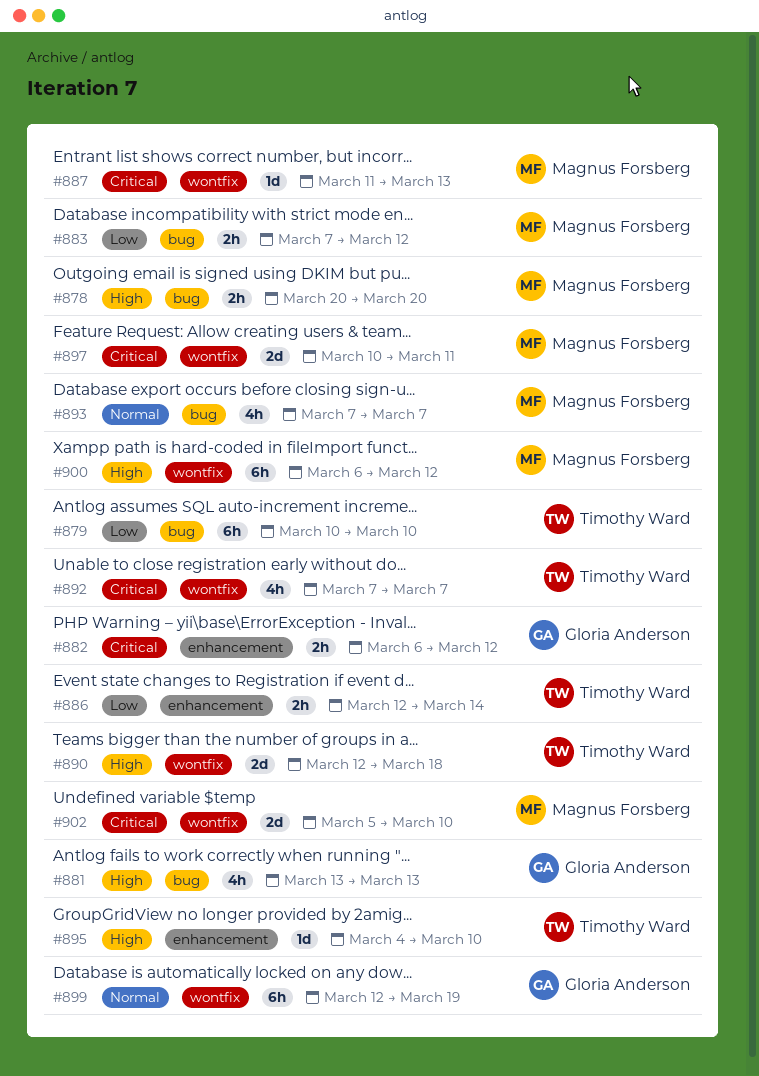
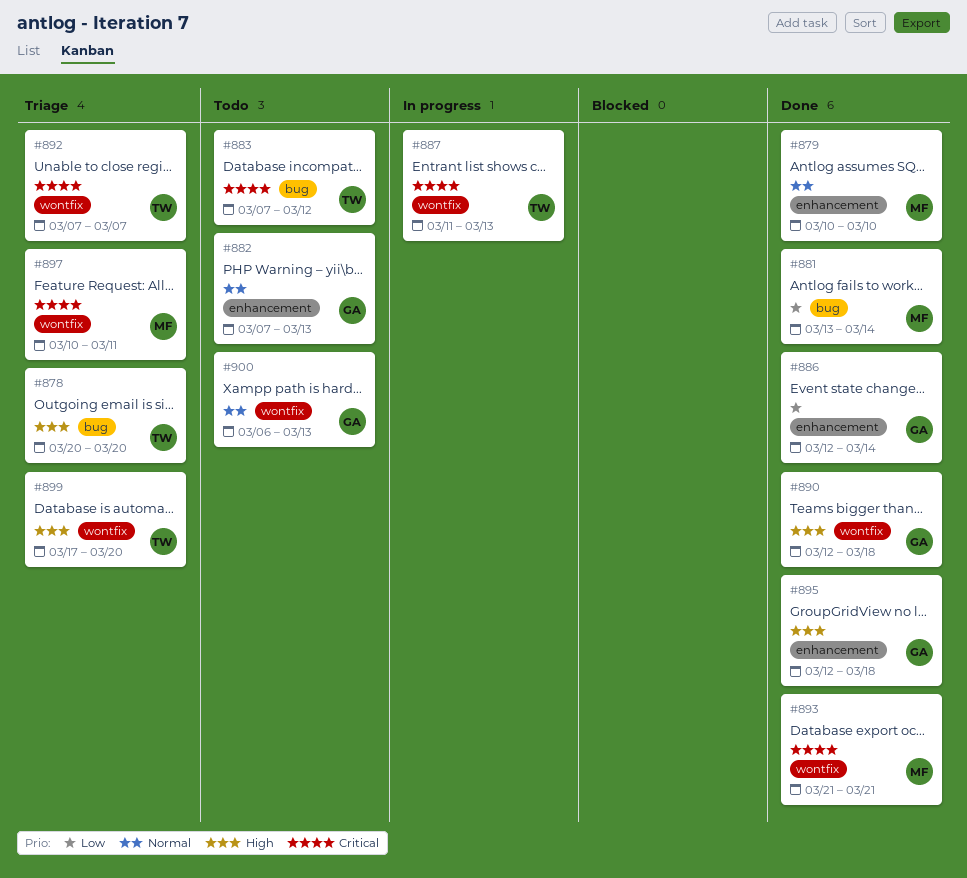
#878, owner: Magnus Forsberg -> Timothy Ward
#879, owner: Timothy Ward -> Magnus Forsberg
#879, priority: Low -> Normal
#879, label: bug -> enhancement
#881, owner: Gloria Anderson -> Magnus Forsberg
#881, priority: High -> Low
#881, due: Mar 13 -> Mar 14
#882, priority: Critical -> Normal
#882, start: Mar 6 -> Mar 7
#882, due: Mar 12 -> Mar 13
#883, owner: Magnus Forsberg -> Timothy Ward
#883, priority: Low -> Critical
#886, owner: Timothy Ward -> Gloria Anderson
#887, owner: Magnus Forsberg -> Timothy Ward
#890, owner: Timothy Ward -> Gloria Anderson
#893, priority: Normal -> Critical
#893, label: bug -> wontfix
#893, start: Mar 7 -> Mar 21
#893, due: Mar 7 -> Mar 21
#895, owner: Timothy Ward -> Gloria Anderson
#895, start: Mar 4 -> Mar 12
#895, due: Mar 10 -> Mar 18
#899, owner: Gloria Anderson -> Timothy Ward
#899, priority: Normal -> High
#899, start: Mar 12 -> Mar 17
#899, due: Mar 19 -> Mar 20
#900, owner: Magnus Forsberg -> Gloria Anderson
#900, priority: High -> Normal
#900, due: Mar 12 -> Mar 13
#902: present -> none

